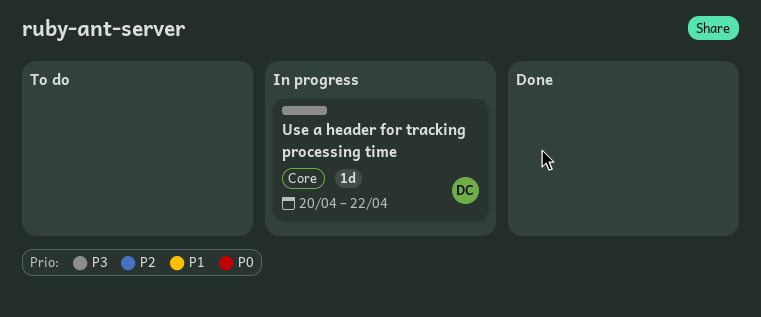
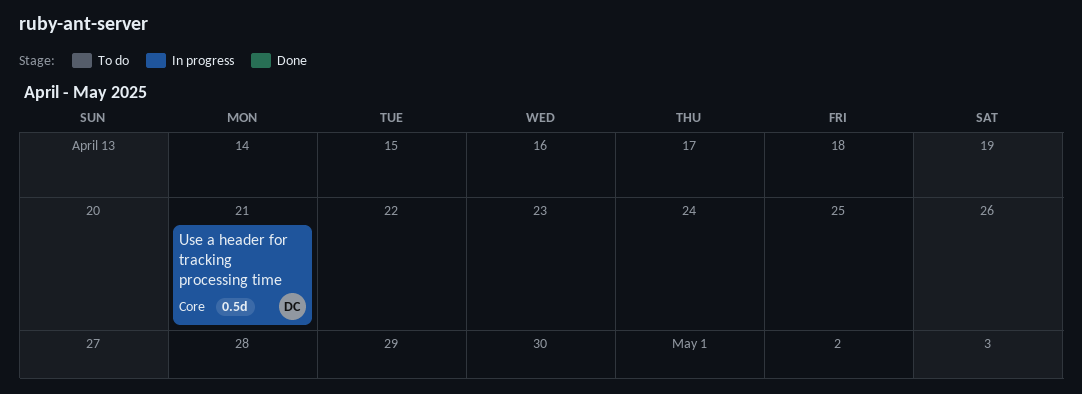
Use a header for tracking processing time, estimate: 1d -> 0.5d
Use a header for tracking processing time, due: Apr 22 -> Apr 21

